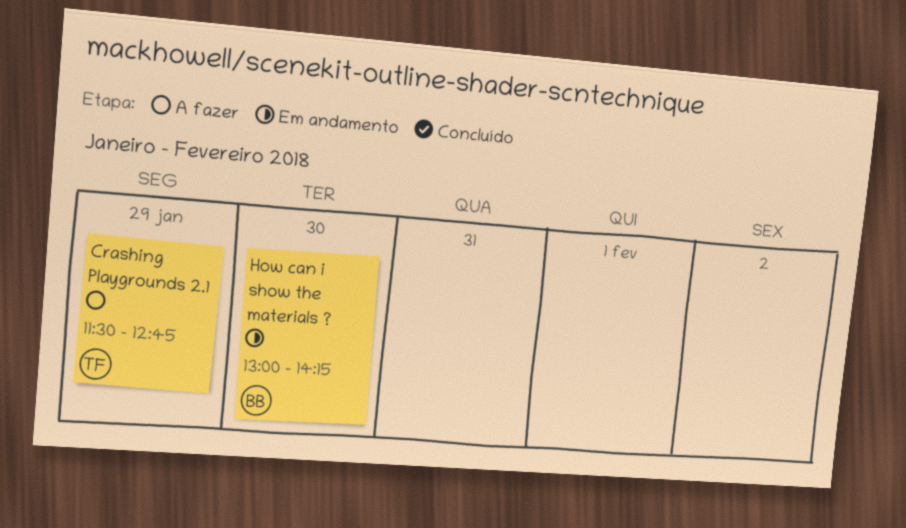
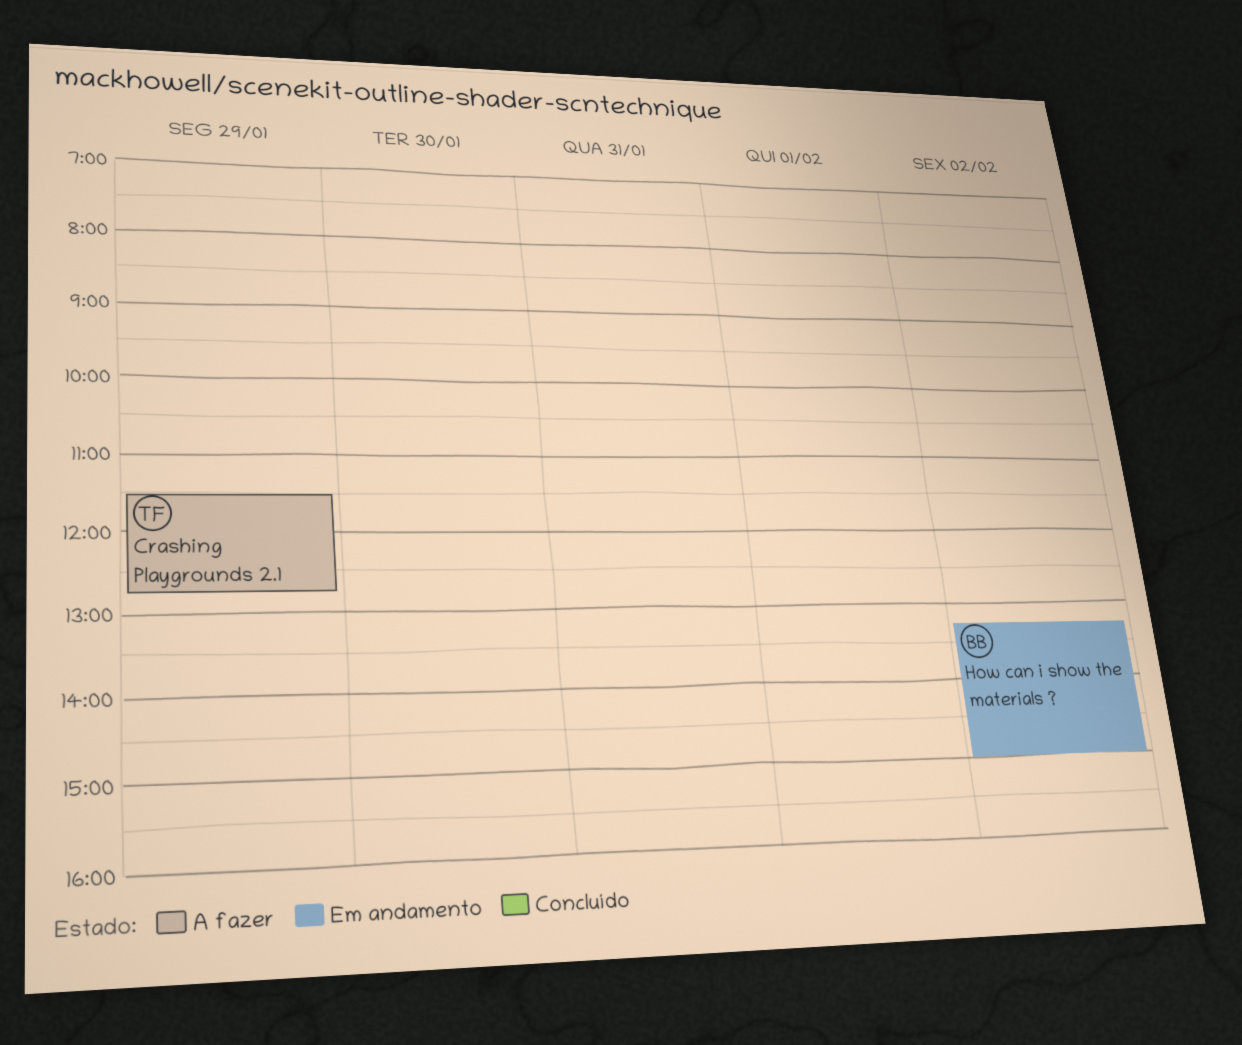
How can i show the materials ?, day: Jan 30 -> Feb 2
How can i show the materials ?, begins: 13:00 -> 13:15
How can i show the materials ?, ends: 14:15 -> 15:00

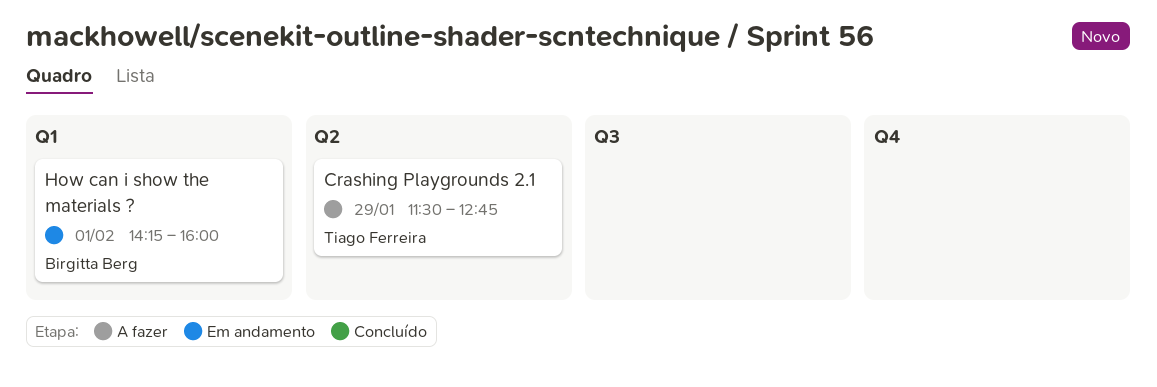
How can i show the materials ?, day: Feb 2 -> Feb 1
How can i show the materials ?, begins: 13:15 -> 14:15
How can i show the materials ?, ends: 15:00 -> 16:00

